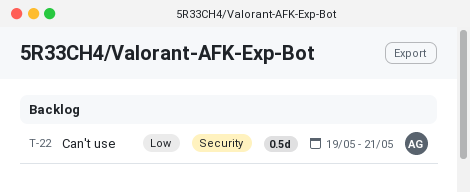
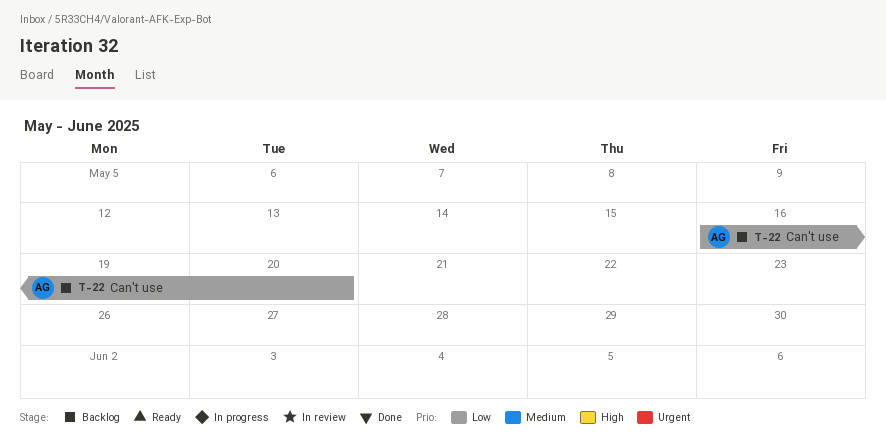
T-22, start: May 19 -> May 16
T-22, due: May 21 -> May 20

